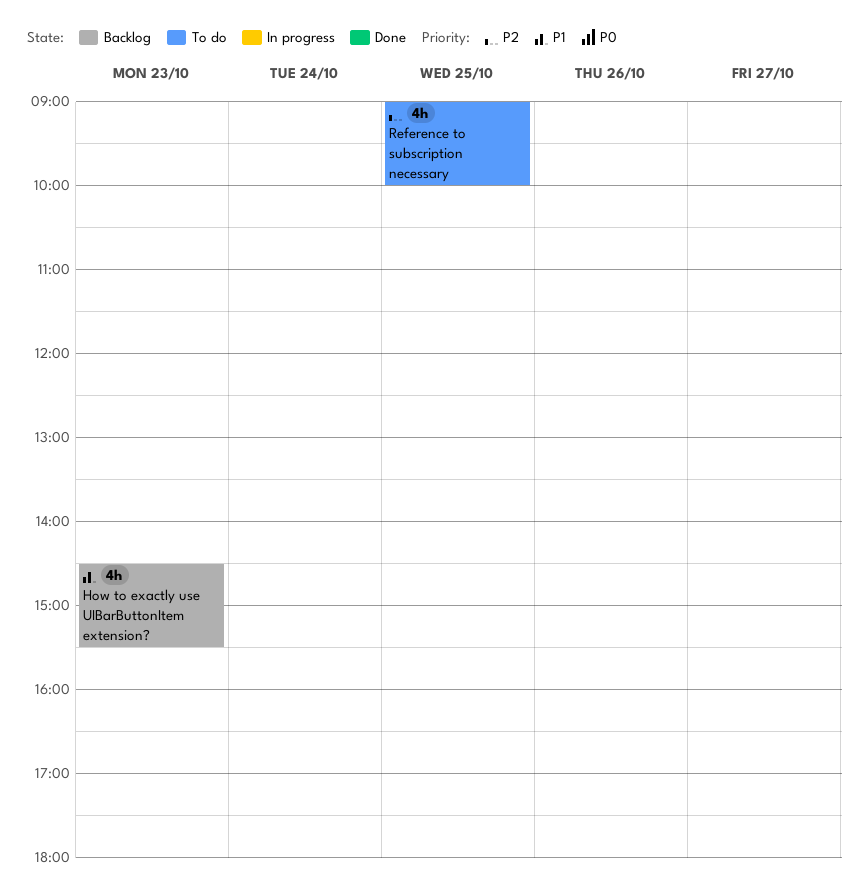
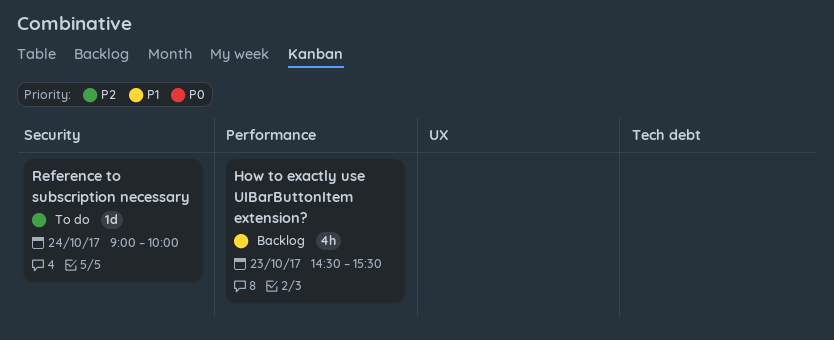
Reference to subscription necessary, estimate: 4h -> 1d
Reference to subscription necessary, day: Oct 25 -> Oct 24

